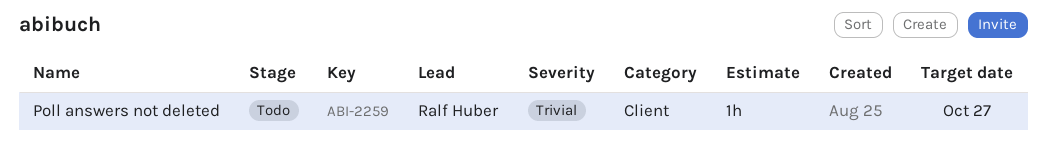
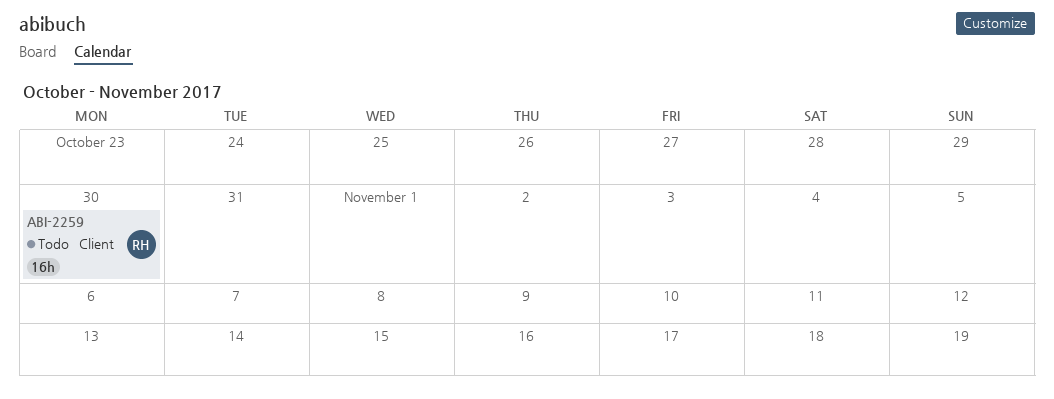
ABI-2259, estimate: 1h -> 16h
ABI-2259, due: Oct 27 -> Oct 30

